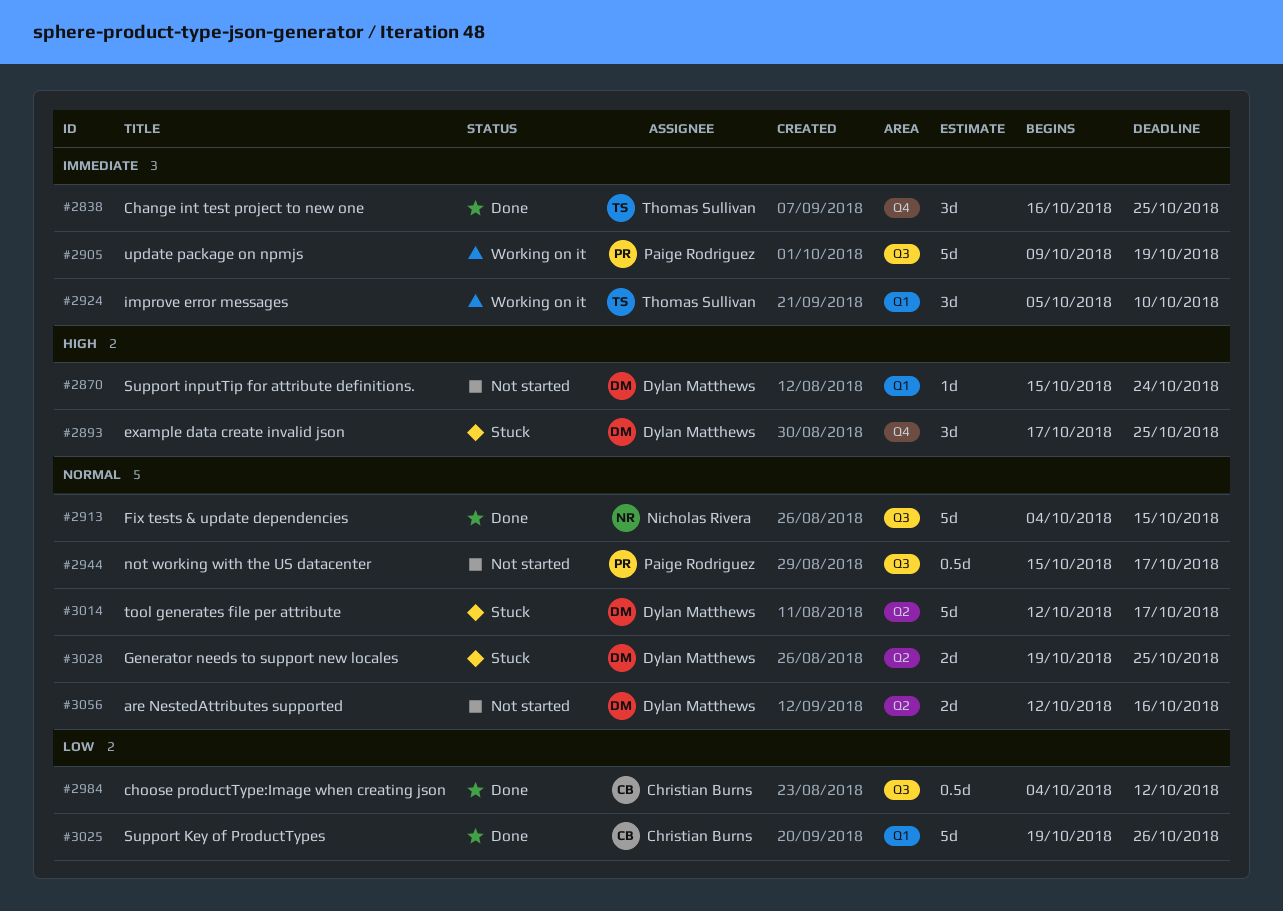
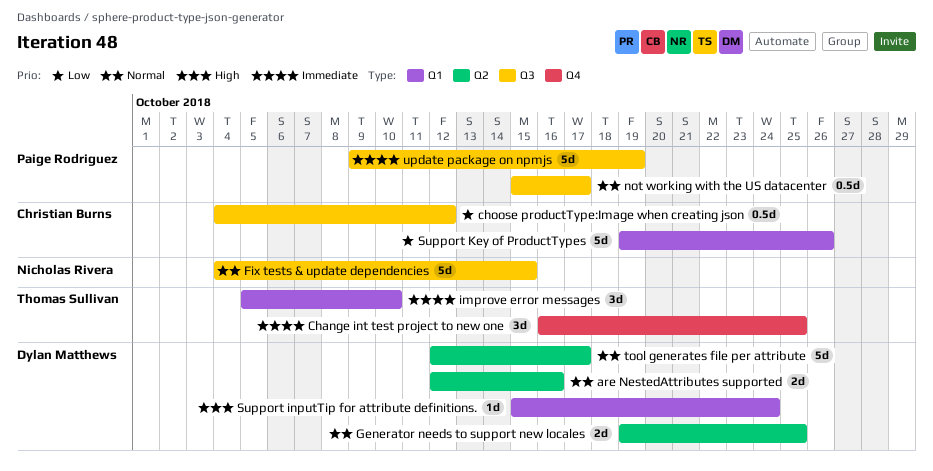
example data create invalid json: present -> none

